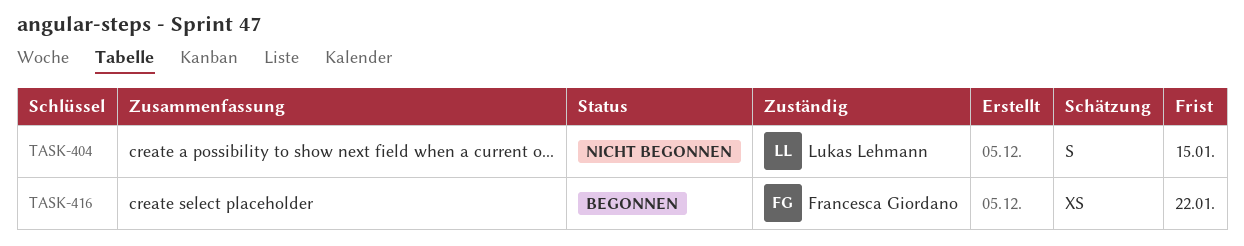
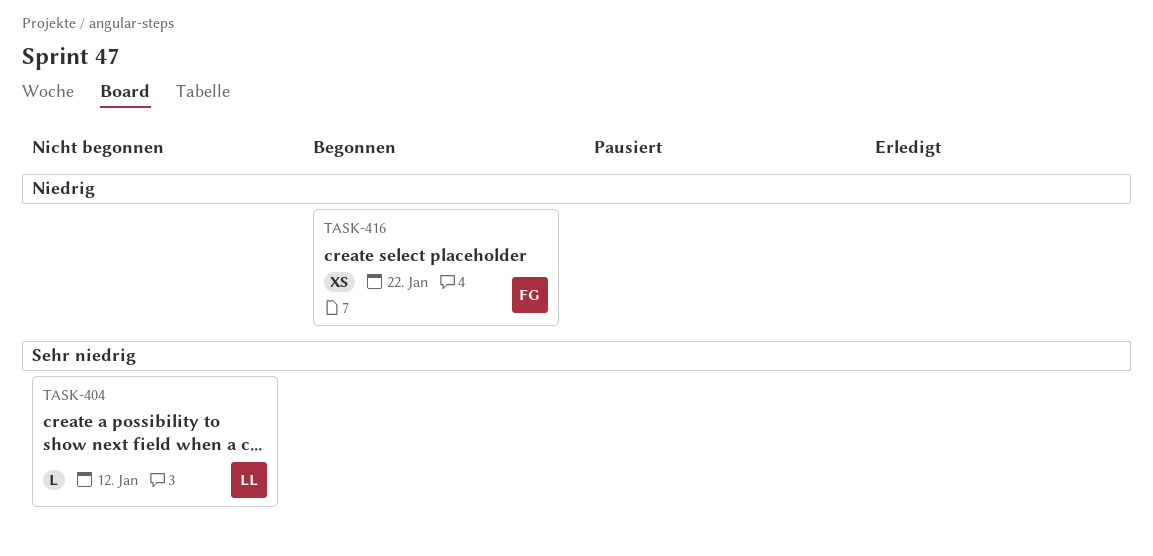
TASK-404, estimate: S -> L
TASK-404, due: Jan 15 -> Jan 12

